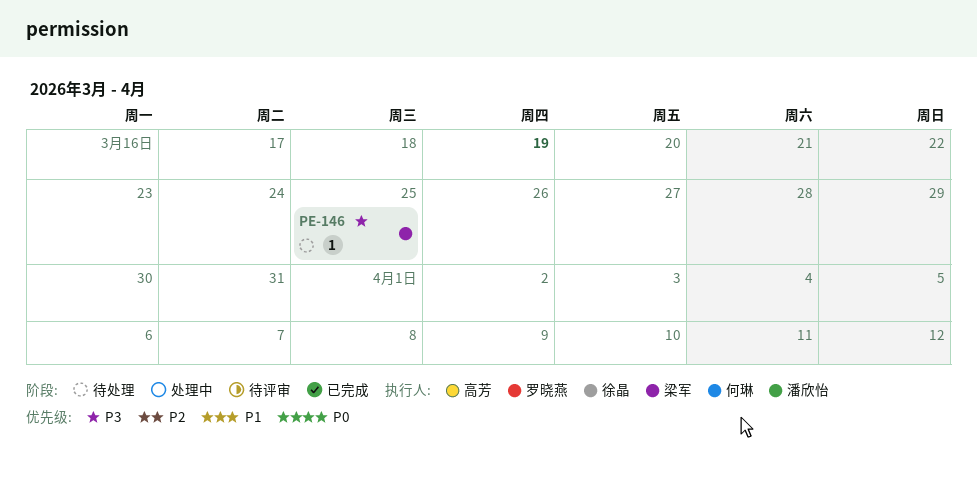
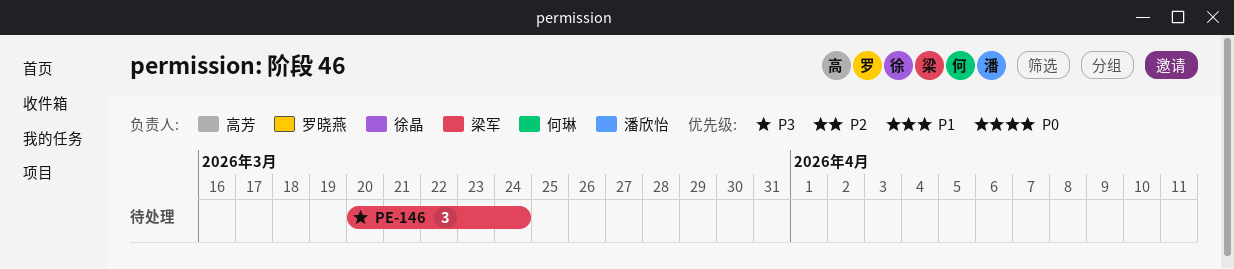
PE-146, estimate: 1 -> 3
PE-146, due: Mar 25 -> Mar 24

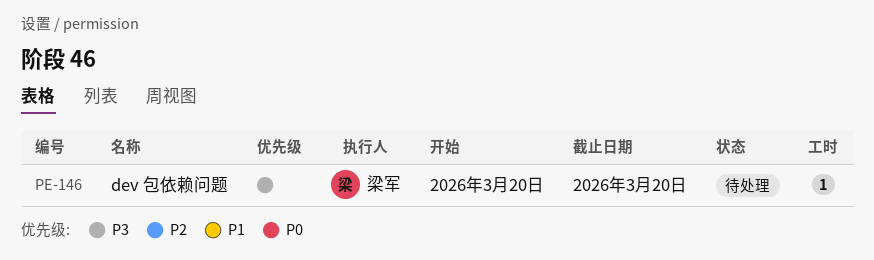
PE-146, estimate: 3 -> 1
PE-146, due: Mar 24 -> Mar 20

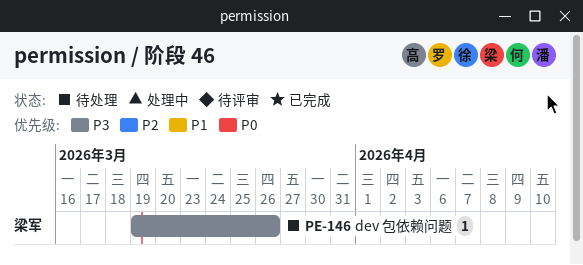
PE-146, start: Mar 20 -> Mar 19
PE-146, due: Mar 20 -> Mar 26

